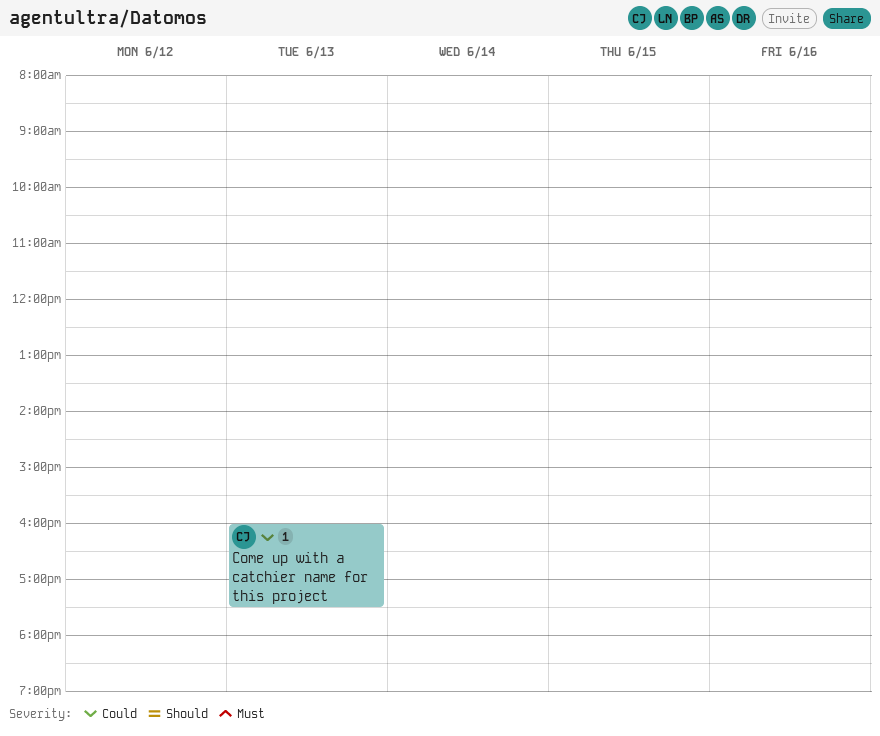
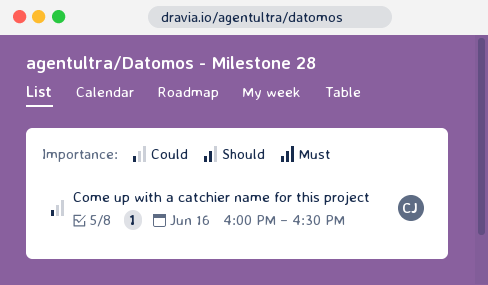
Come up with a catchier name for this project, day: Jun 13 -> Jun 16
Come up with a catchier name for this project, ends: 17:30 -> 16:30

